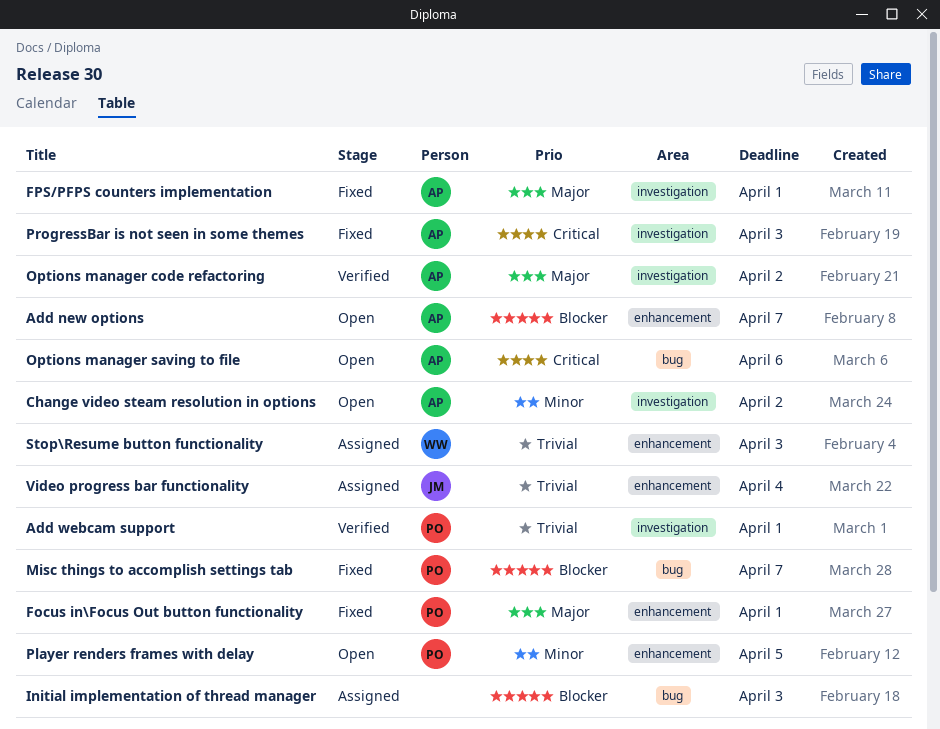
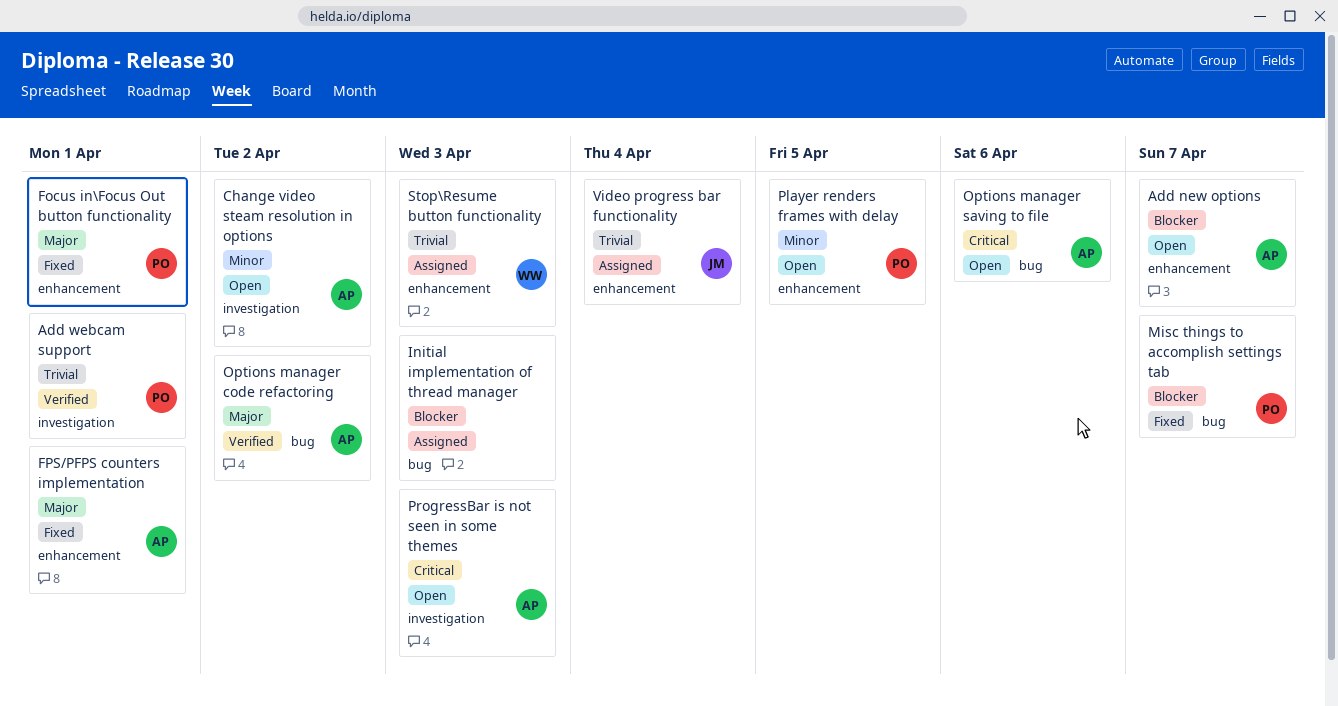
FPS/PFPS counters implementation, label: investigation -> enhancement
Options manager code refactoring, label: investigation -> bug
ProgressBar is not seen in some themes, status: Fixed -> Open

